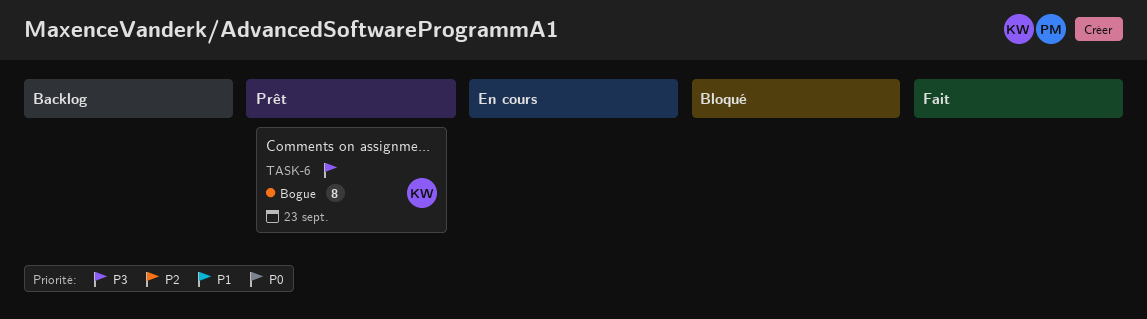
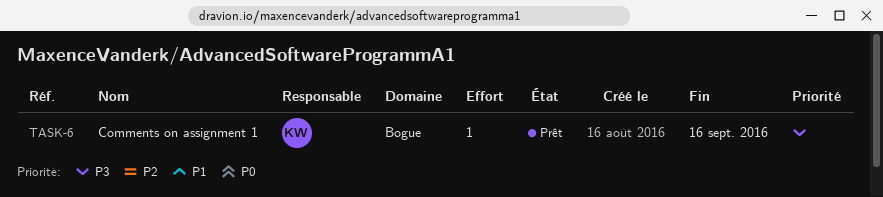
TASK-6, estimate: 8 -> 1
TASK-6, due: Sep 23 -> Sep 16

